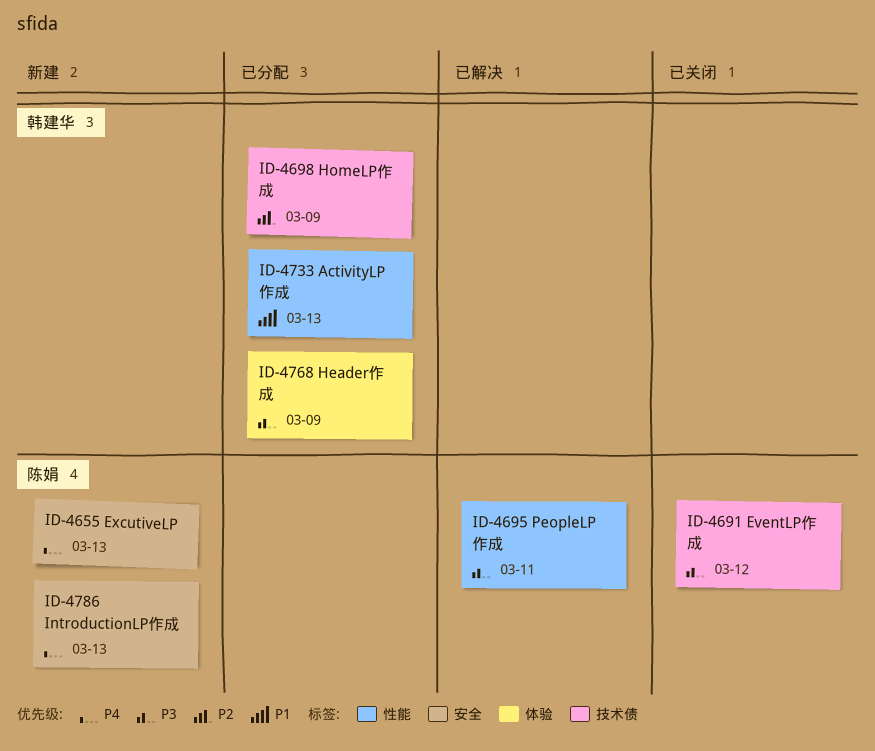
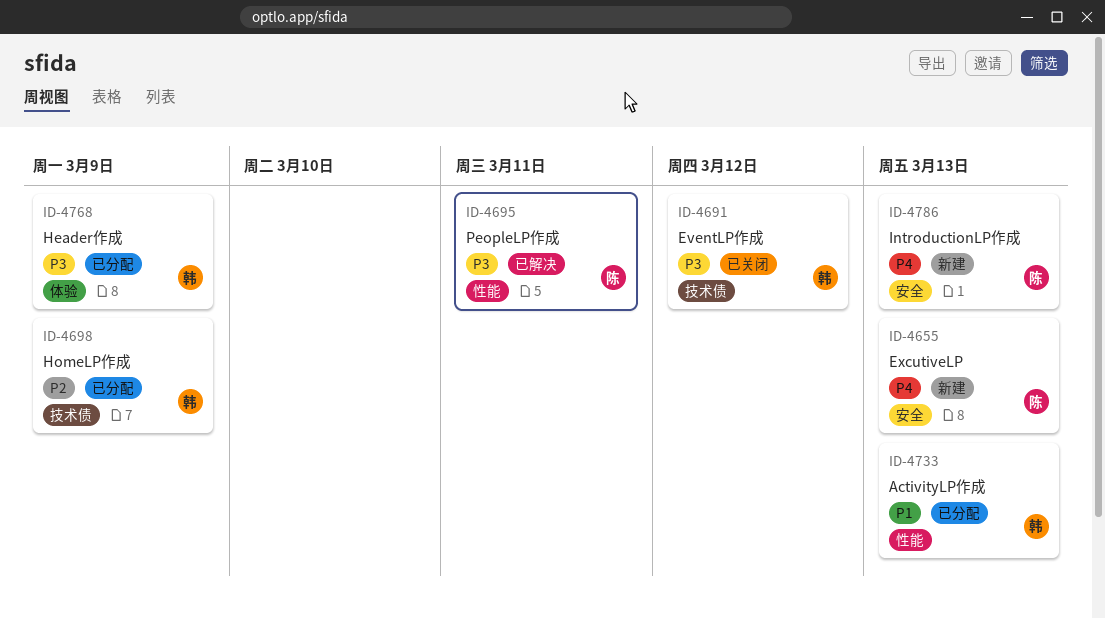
ID-4691, owner: 陈娟 -> 韩建华

